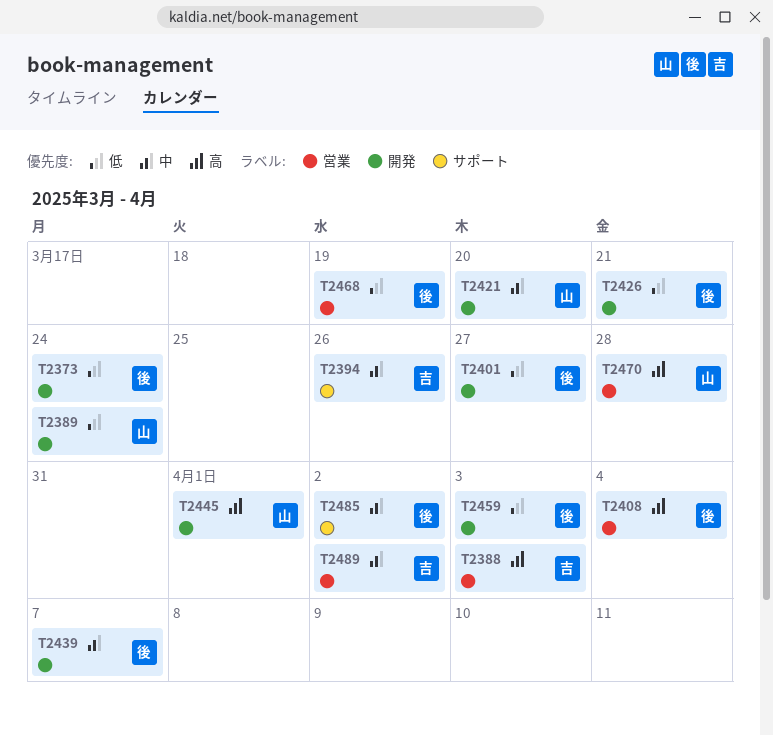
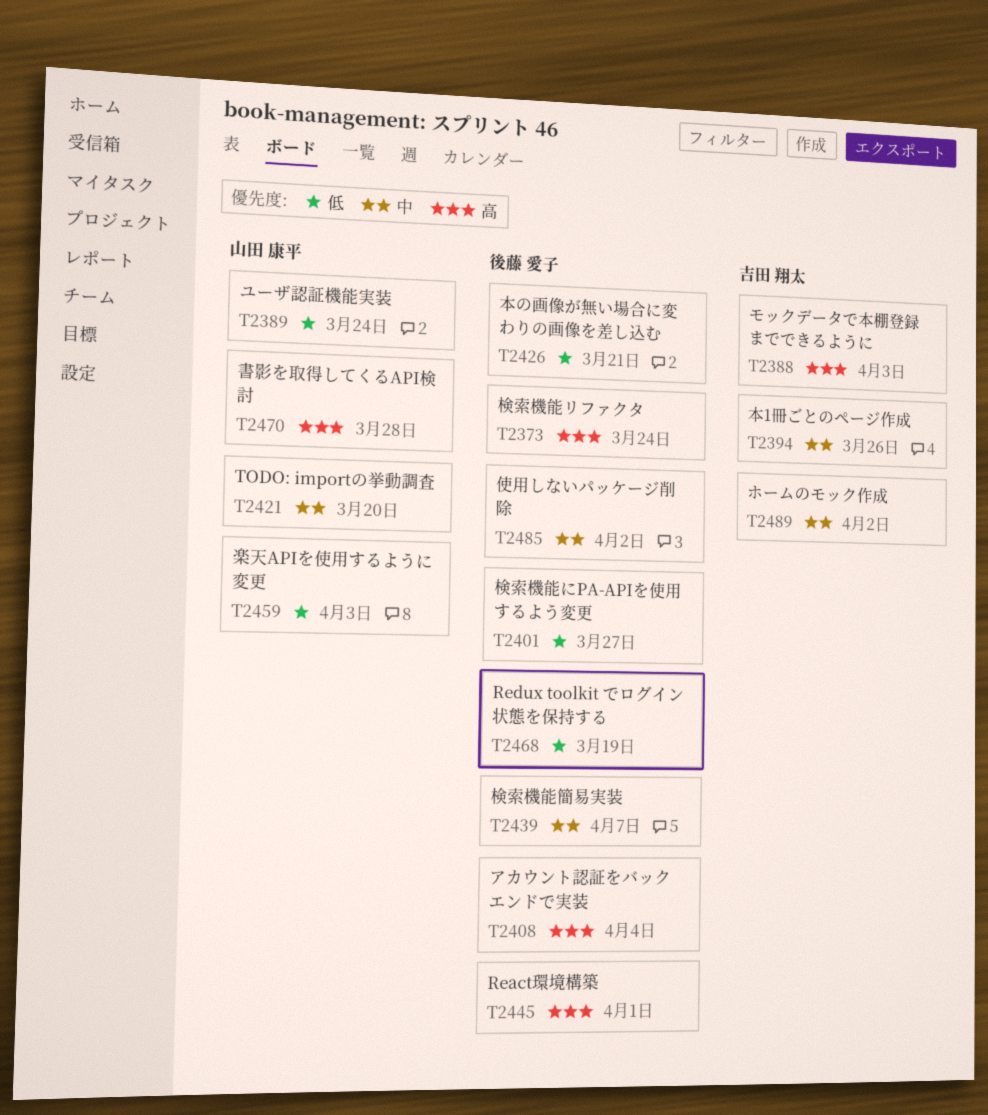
T2373, priority: 低 -> 高
T2445, owner: 山田 康平 -> 後藤 愛子
T2459, owner: 後藤 愛子 -> 山田 康平

